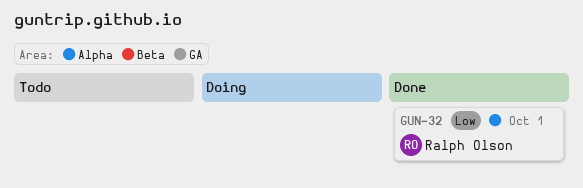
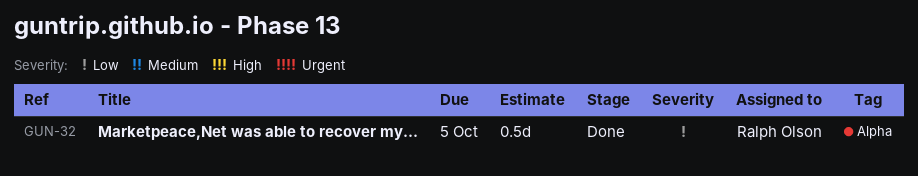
GUN-32, due: Oct 1 -> Oct 5

